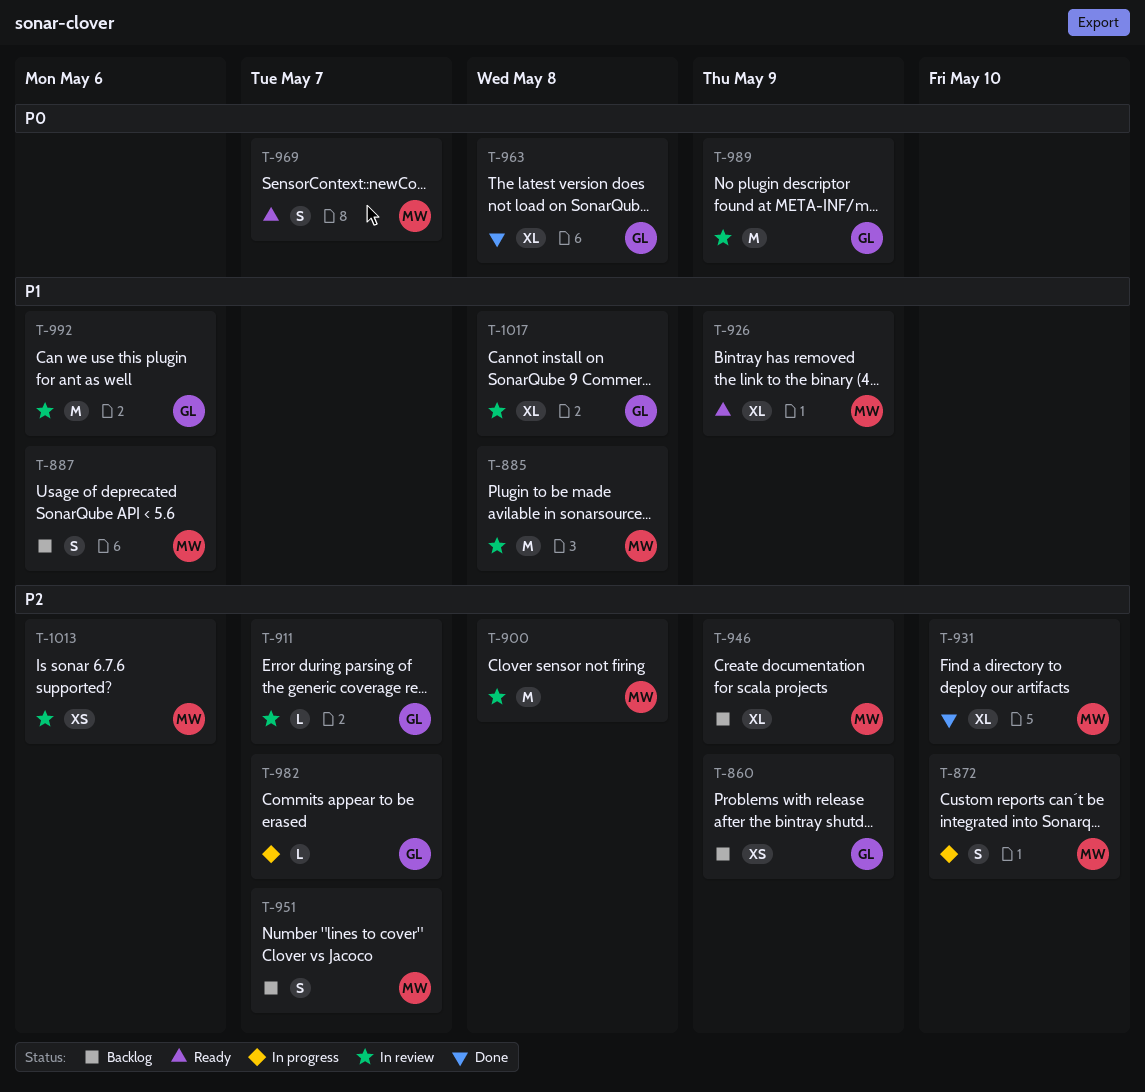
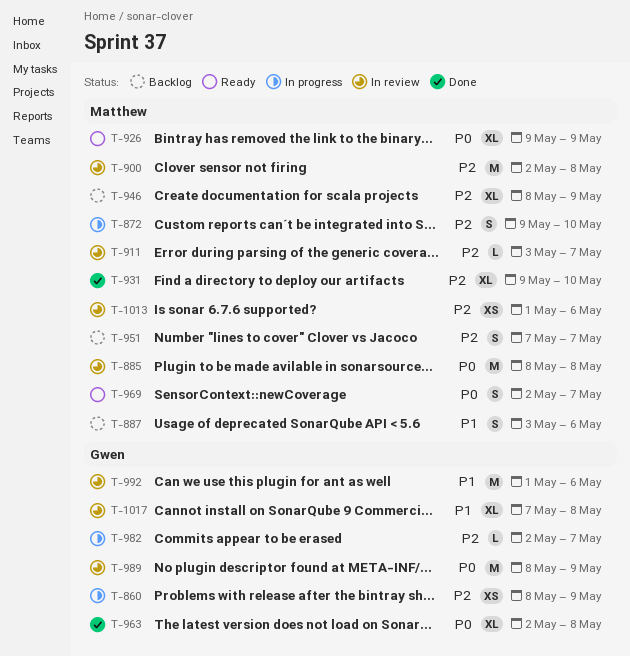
T-860, status: Backlog -> In progress
T-885, priority: P1 -> P0
T-911, owner: Gwen -> Matthew
T-926, priority: P1 -> P0

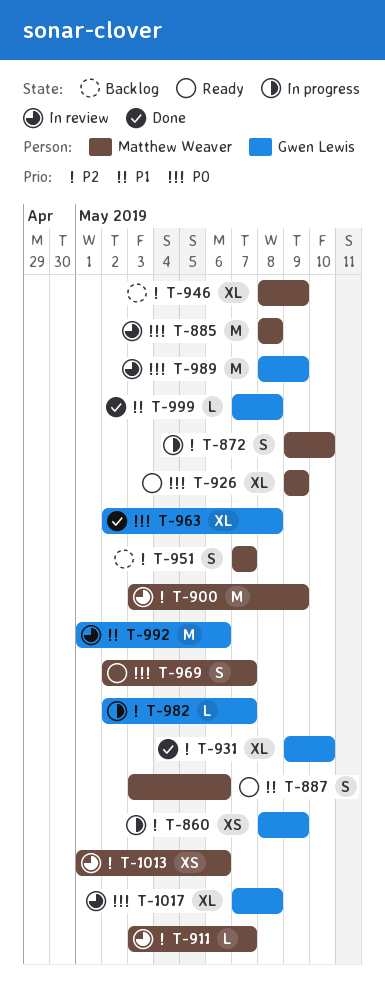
T-887, status: Backlog -> Ready
T-900, start: May 2 -> May 3
T-900, due: May 8 -> May 9
T-931, owner: Matthew Weaver -> Gwen Lewis
T-999: none -> present
T-1017, priority: P1 -> P0

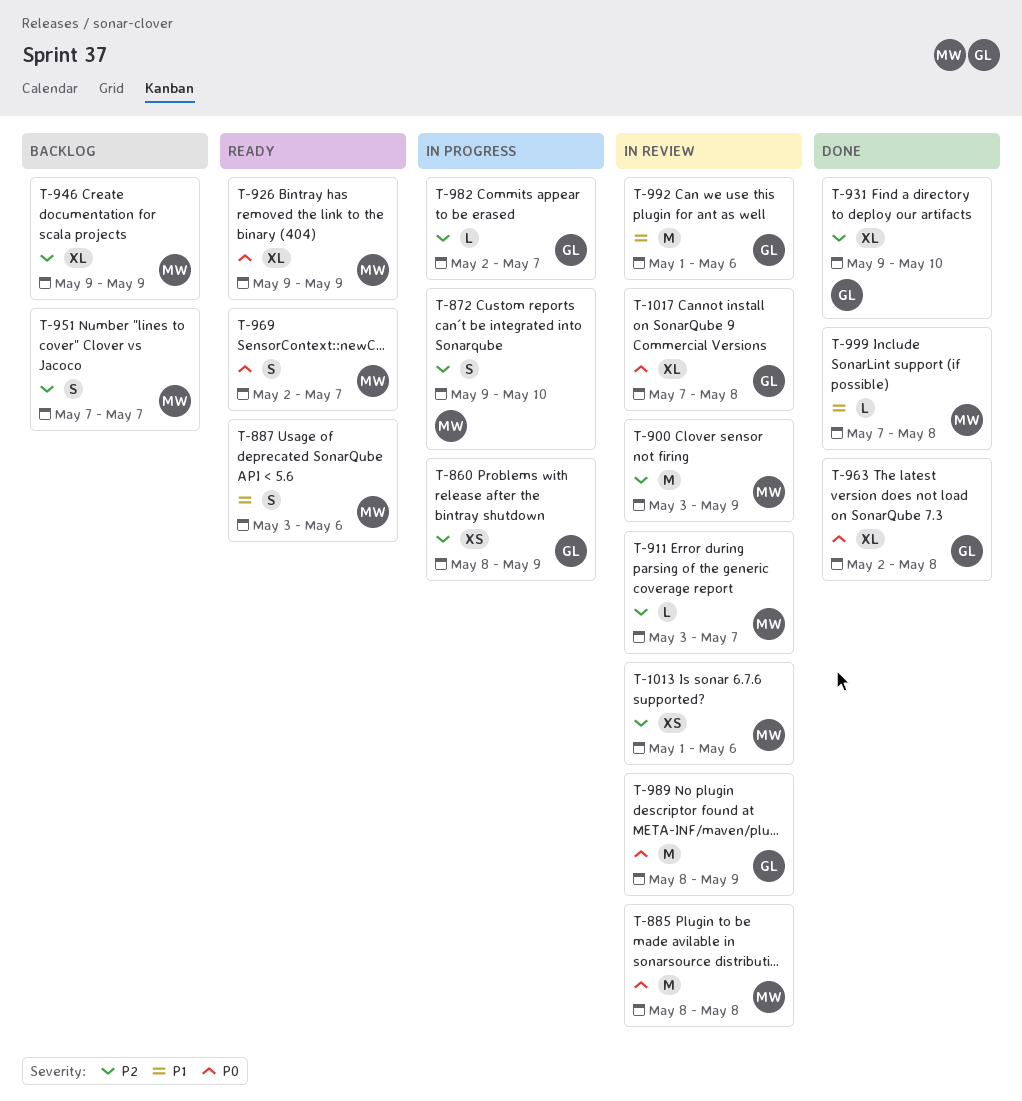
T-946, start: May 8 -> May 9
T-999, owner: Gwen Lewis -> Matthew Weaver

